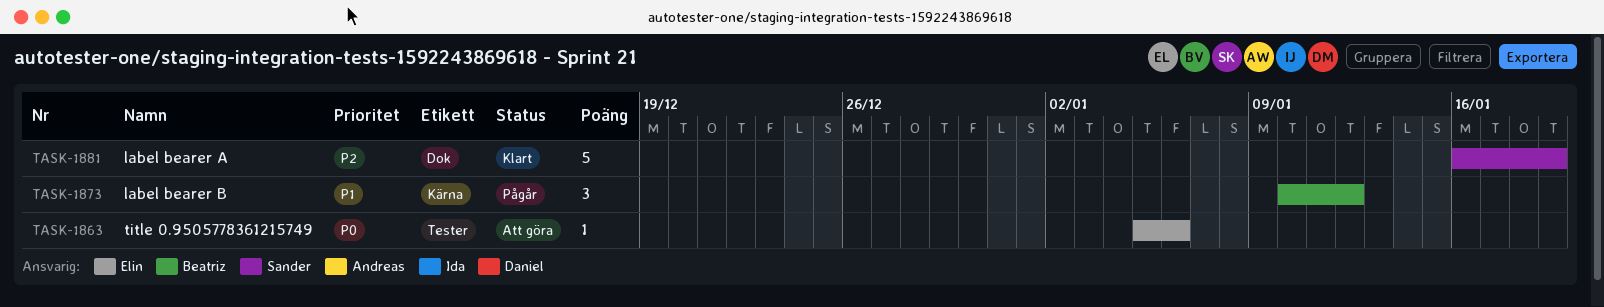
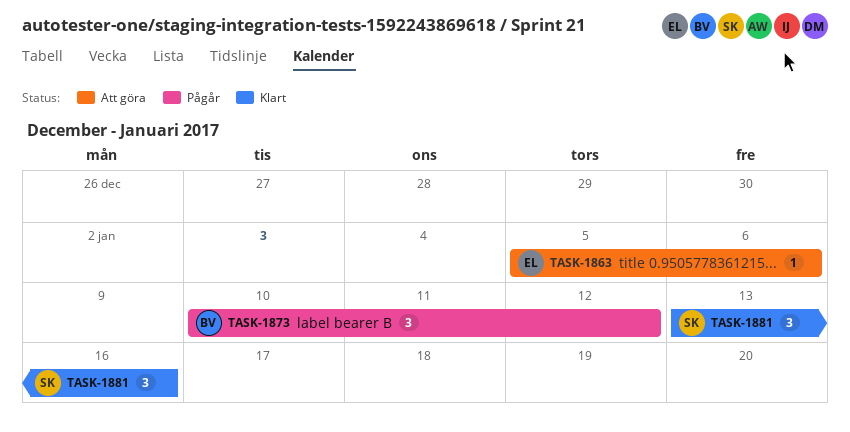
TASK-1881, estimate: 5 -> 3
TASK-1881, start: Jan 16 -> Jan 13
TASK-1881, due: Jan 19 -> Jan 16

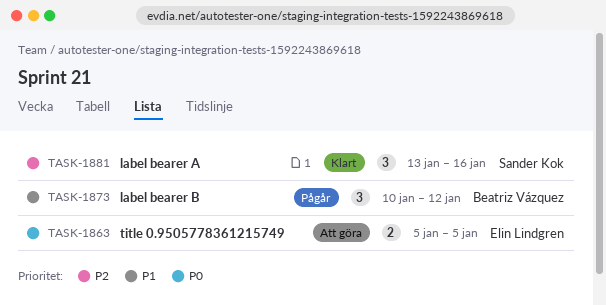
TASK-1863, estimate: 1 -> 2
TASK-1863, due: Jan 6 -> Jan 5

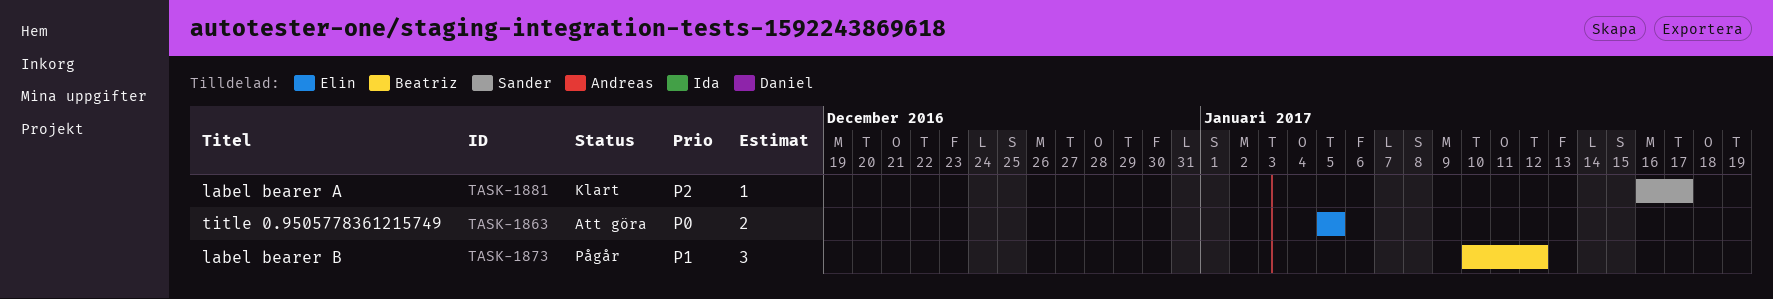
TASK-1881, estimate: 3 -> 1
TASK-1881, start: Jan 13 -> Jan 16
TASK-1881, due: Jan 16 -> Jan 17

